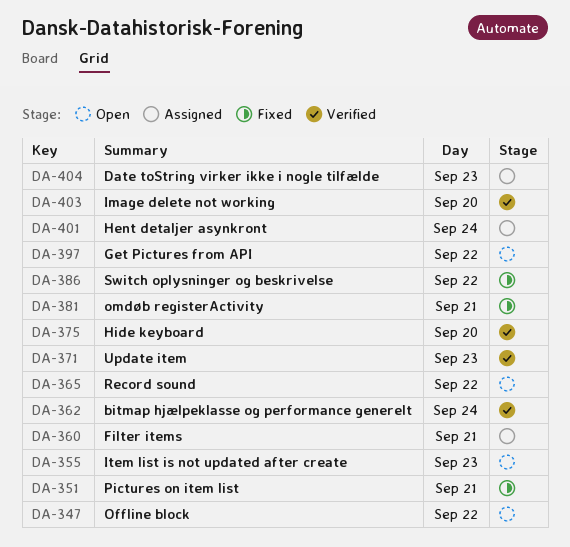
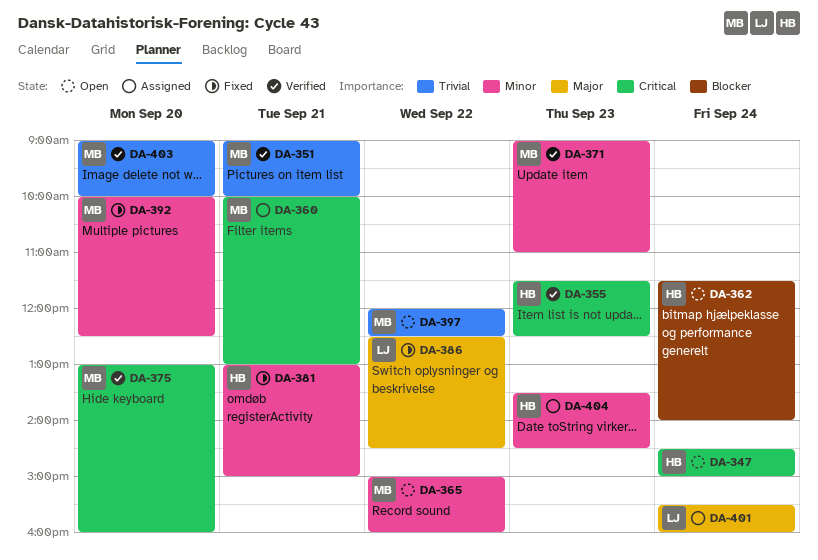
DA-347, day: Sep 22 -> Sep 24
DA-351, status: Fixed -> Verified
DA-355, status: Open -> Verified
DA-362, status: Verified -> Open
DA-392: none -> present

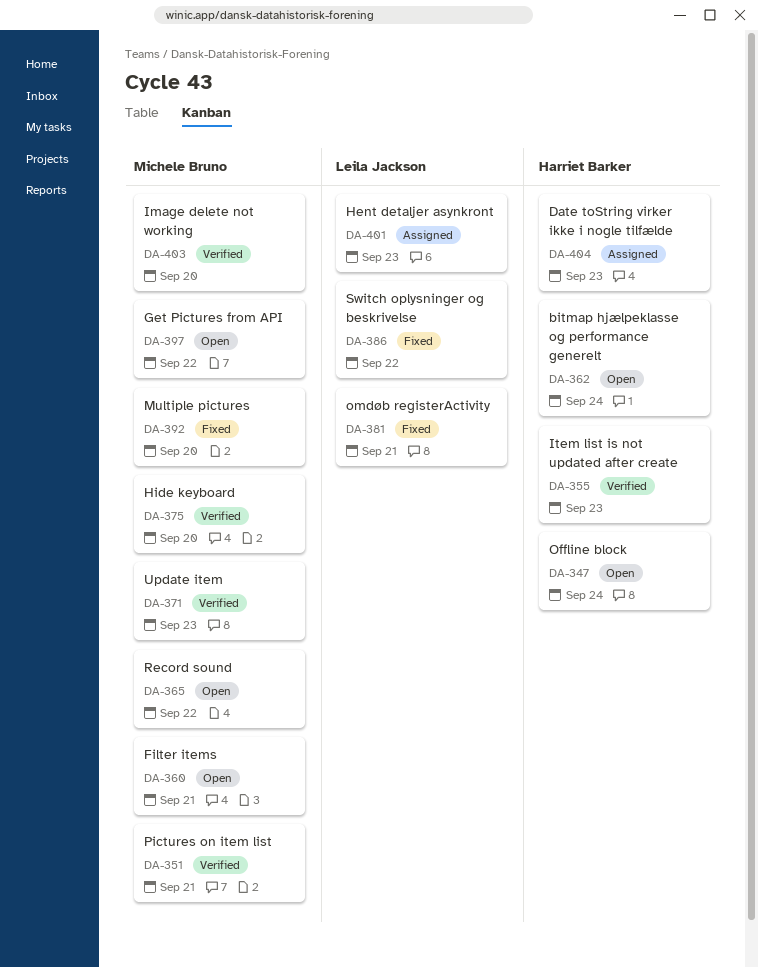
DA-360, status: Assigned -> Open
DA-381, owner: Harriet Barker -> Leila Jackson
DA-401, day: Sep 24 -> Sep 23

